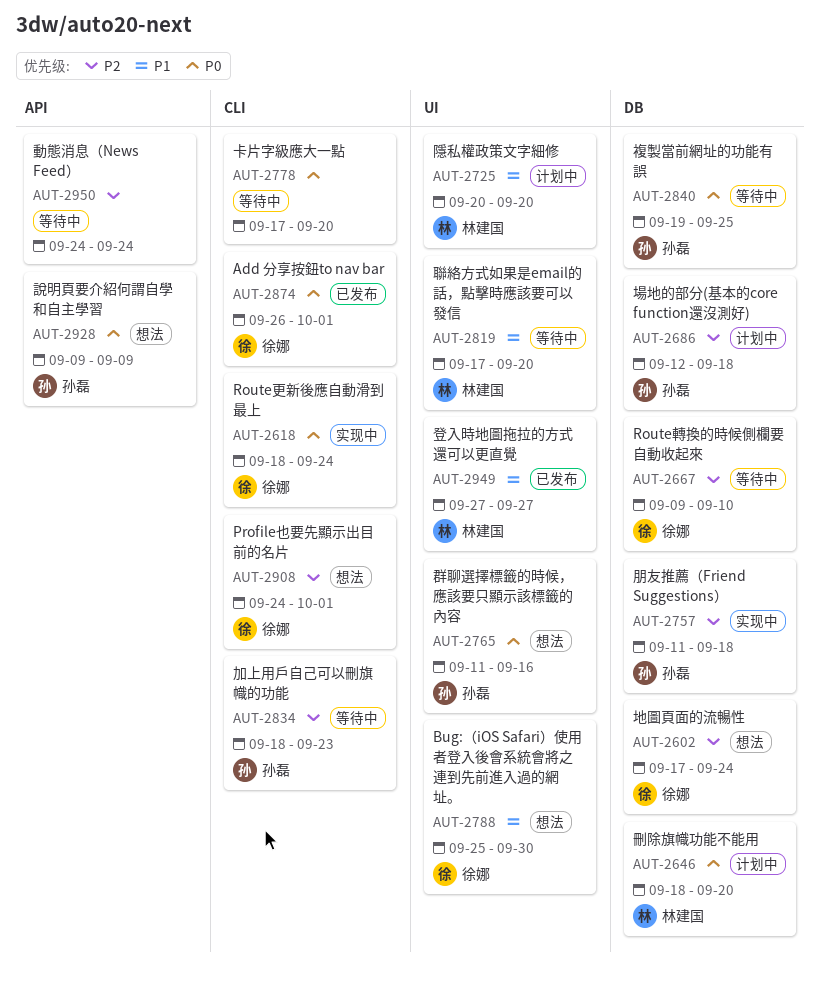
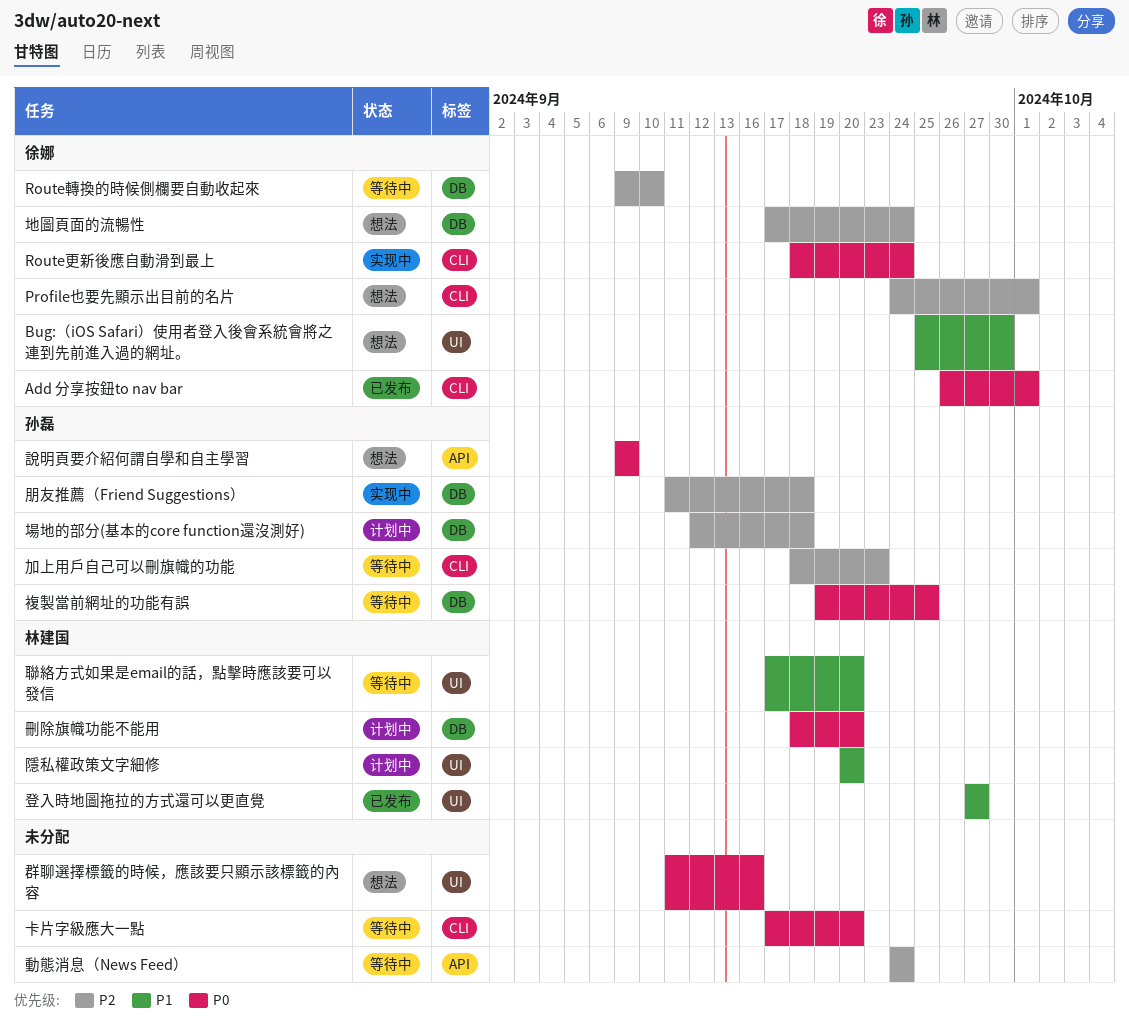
群聊選擇標籤的時候，應該要只顯示該標籤的內容, owner: 孙磊 -> none

